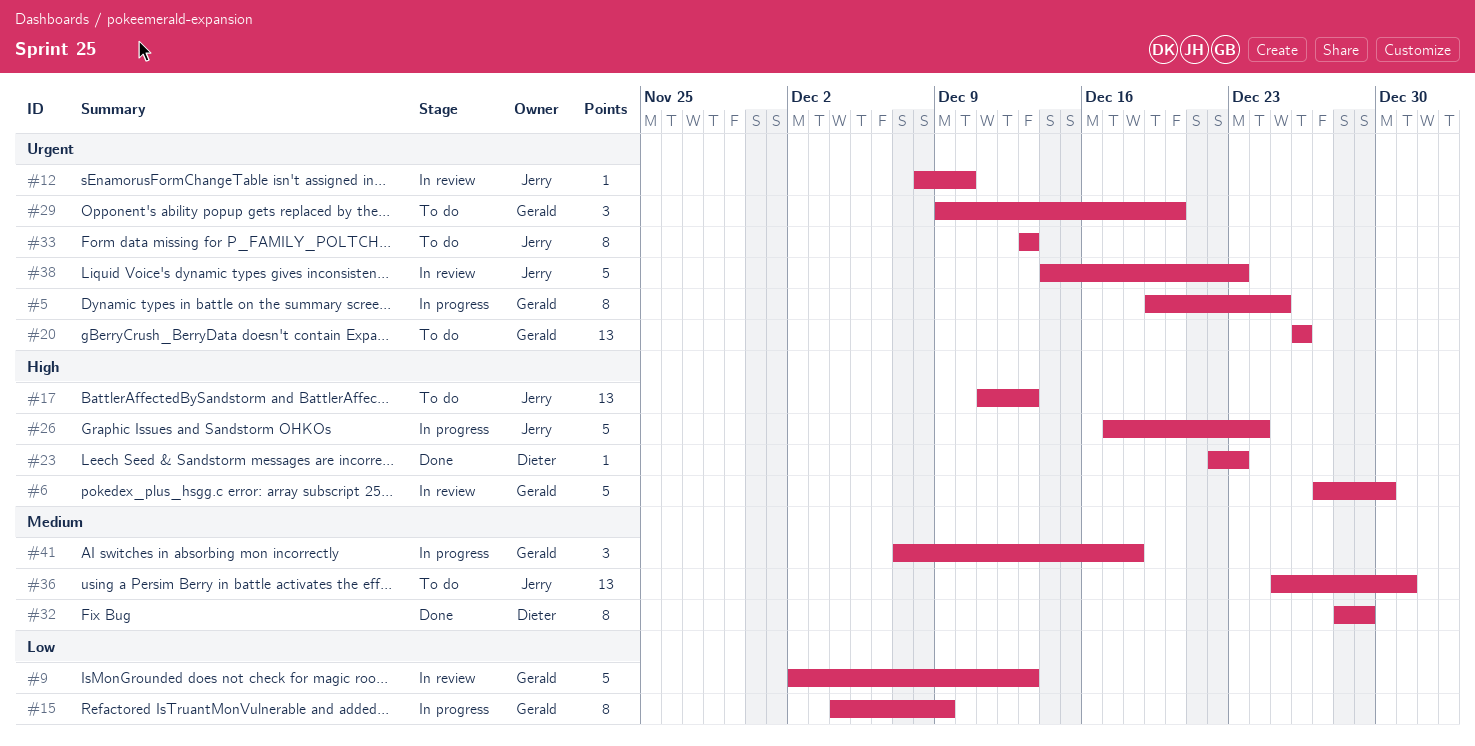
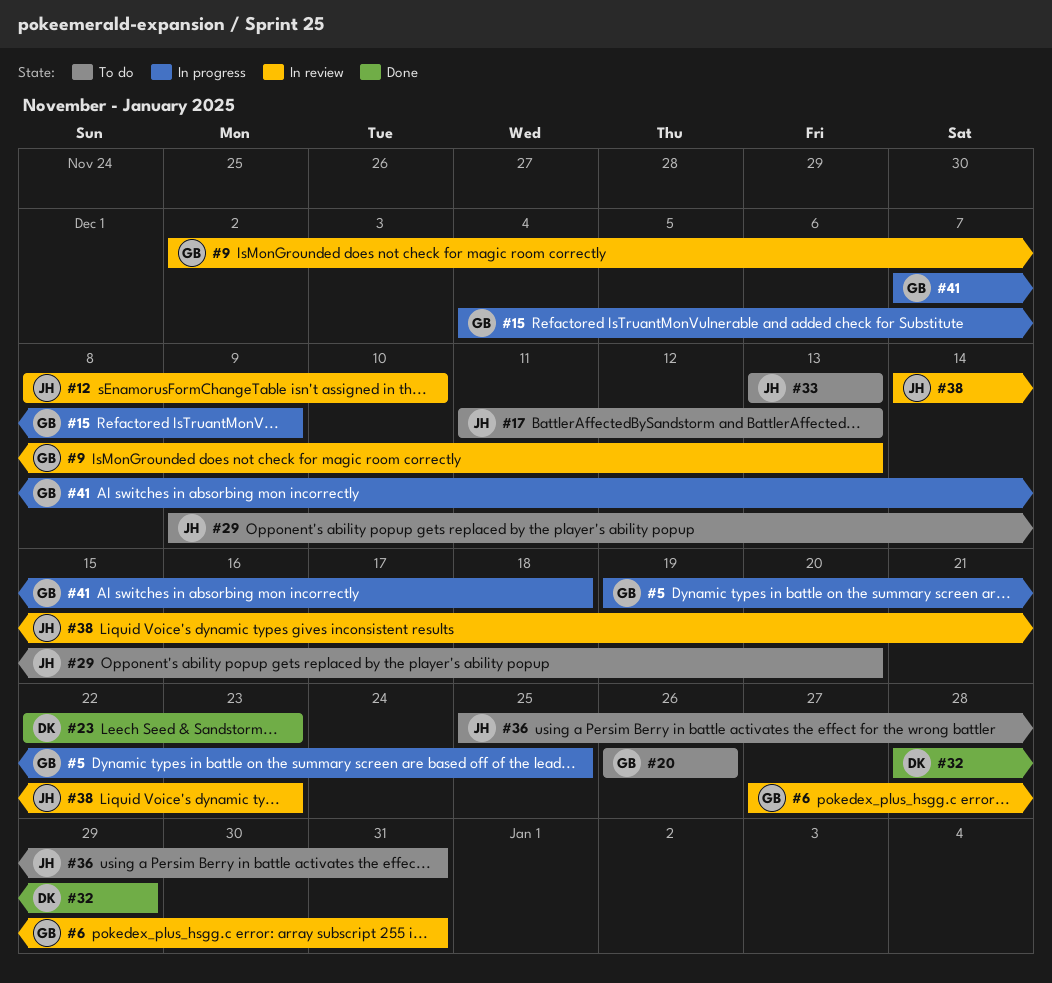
#6, due: Dec 30 -> Dec 31
#26: present -> none
#29, owner: Gerald -> Jerry

